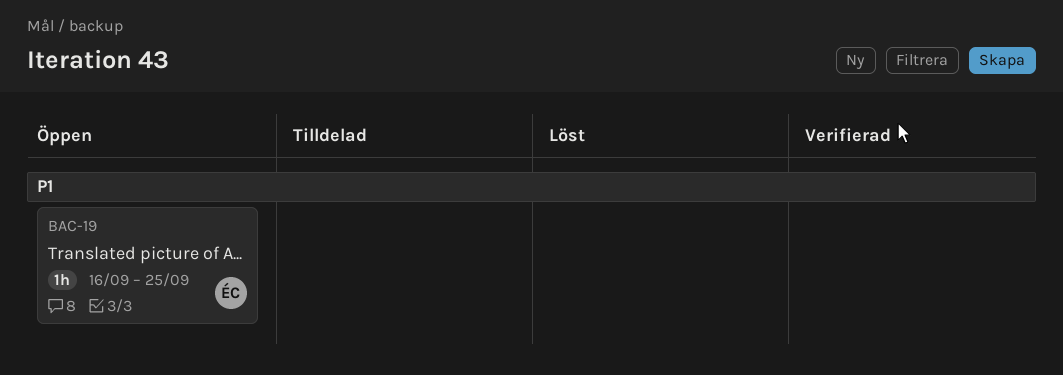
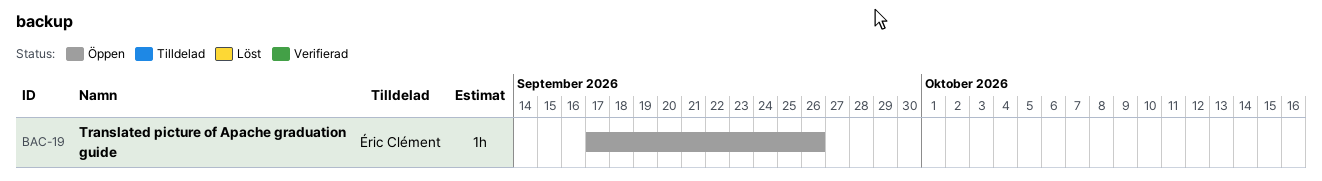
BAC-19, start: Sep 16 -> Sep 17
BAC-19, due: Sep 25 -> Sep 26

